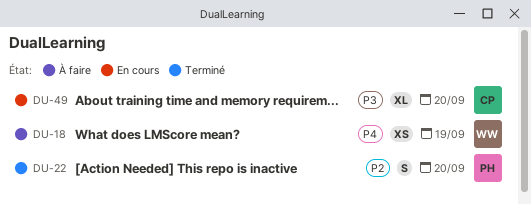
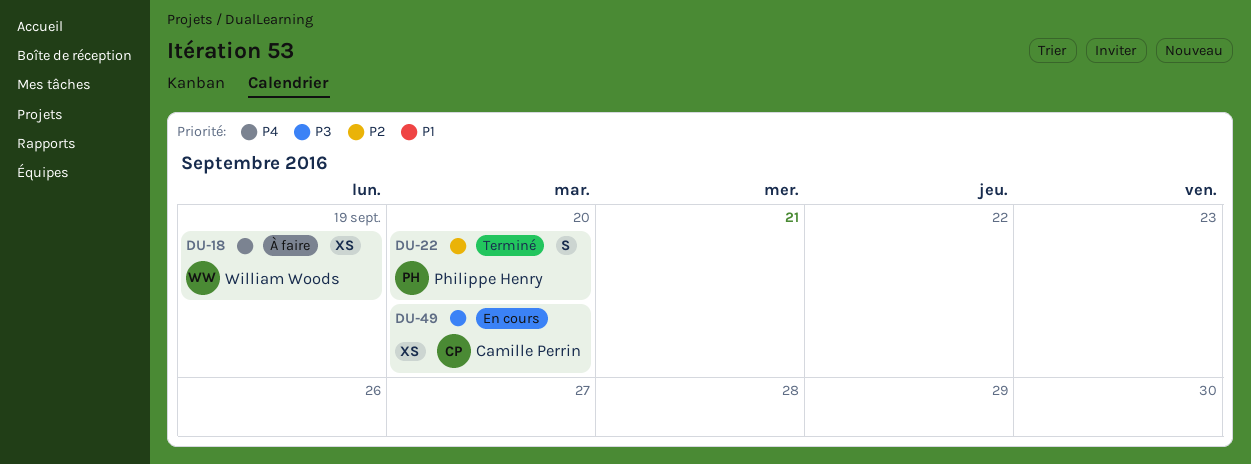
DU-49, estimate: XL -> XS

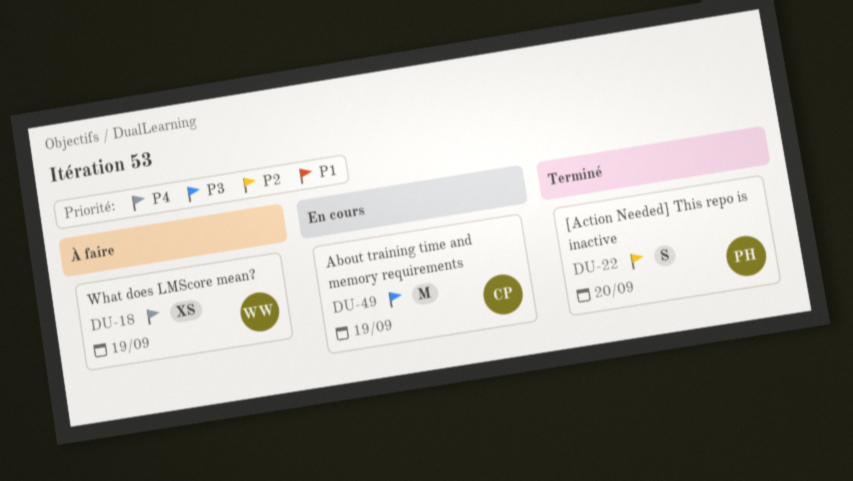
DU-49, estimate: XS -> M
DU-49, due: Sep 20 -> Sep 19

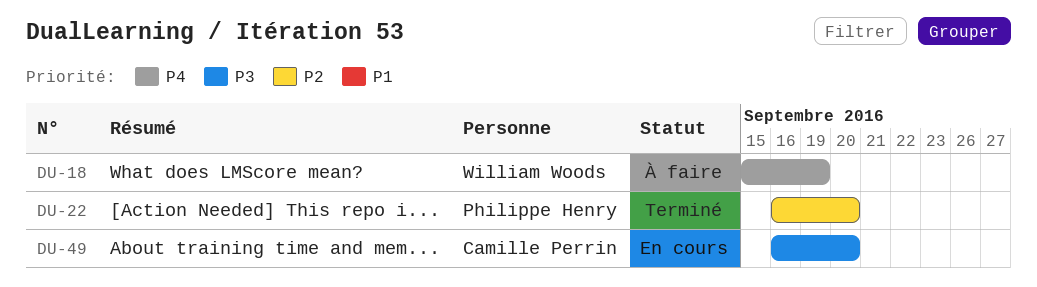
DU-49, due: Sep 19 -> Sep 20

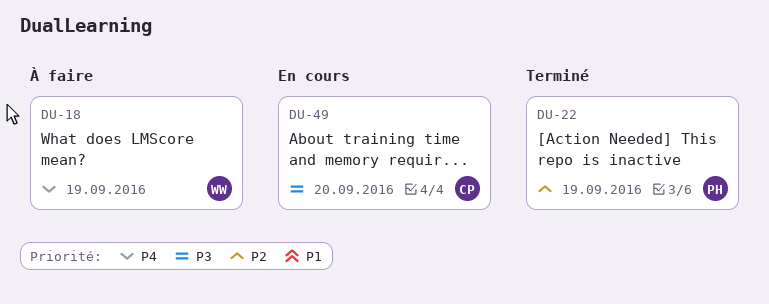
DU-22, due: Sep 20 -> Sep 19

